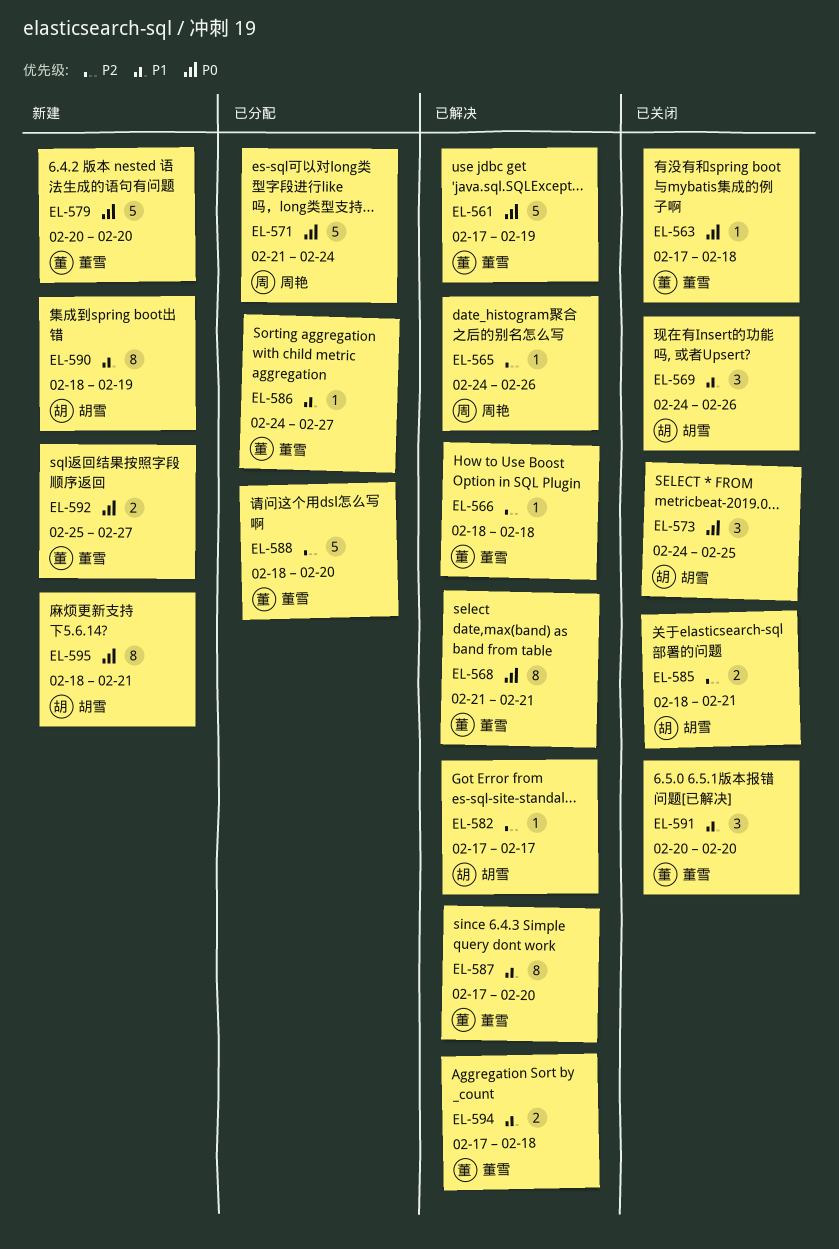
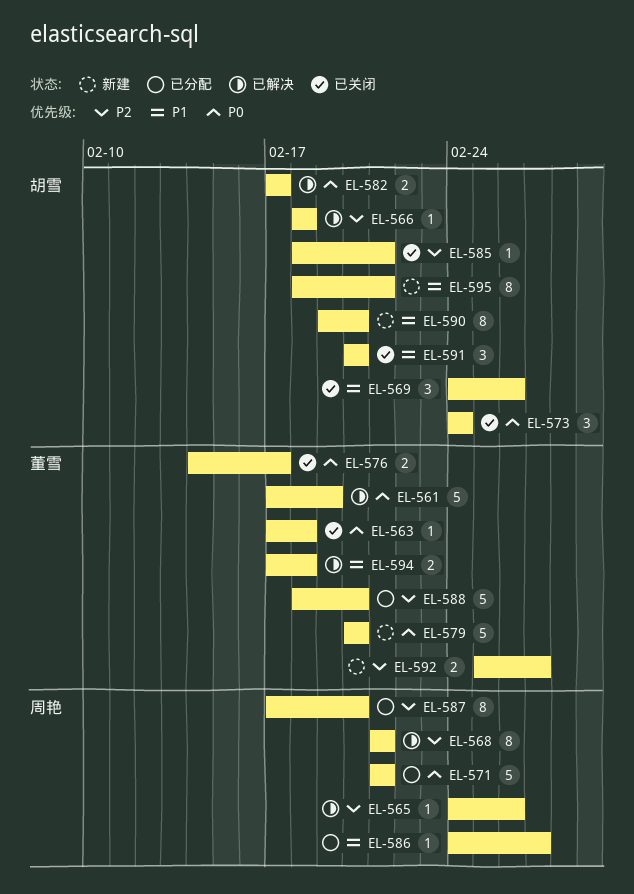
EL-566, owner: 董雪 -> 胡雪
EL-568, owner: 董雪 -> 周艳
EL-568, priority: P0 -> P2
EL-571, due: Feb 24 -> Feb 21
EL-573, due: Feb 25 -> Feb 24
EL-576: none -> present
EL-582, priority: P2 -> P0
EL-582, estimate: 1 -> 2
EL-585, estimate: 2 -> 1
EL-586, owner: 董雪 -> 周艳
EL-587, status: 已解决 -> 已分配
EL-587, owner: 董雪 -> 周艳
EL-587, priority: P1 -> P2
EL-590, start: Feb 18 -> Feb 19
EL-590, due: Feb 19 -> Feb 20
EL-591, owner: 董雪 -> 胡雪
EL-592, priority: P0 -> P2
EL-595, priority: P0 -> P1

